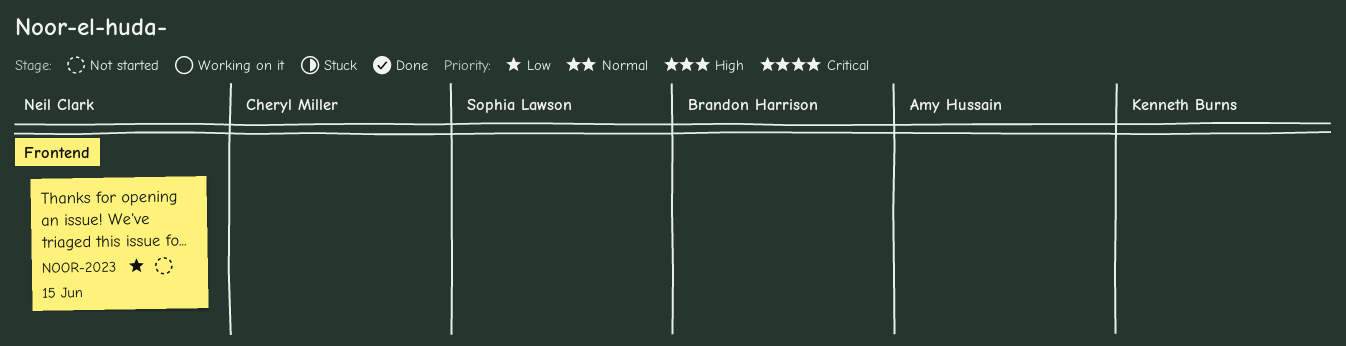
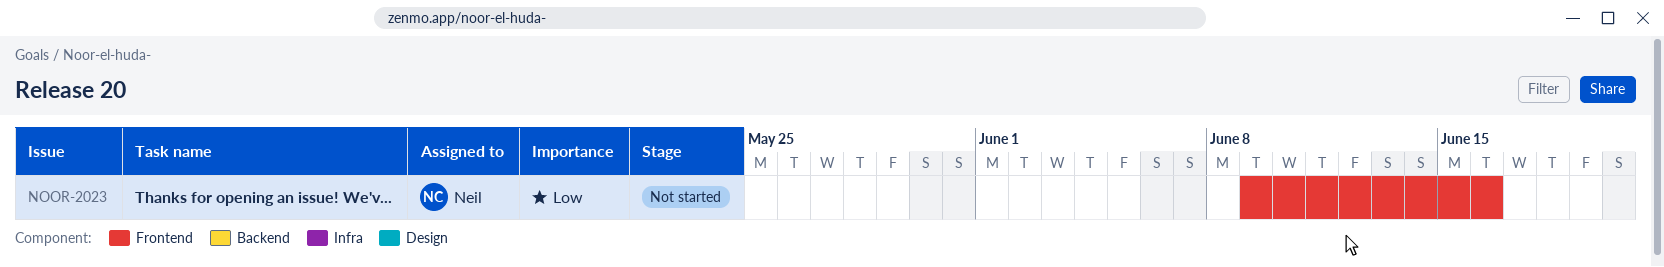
NOOR-2023, due: Jun 15 -> Jun 16

